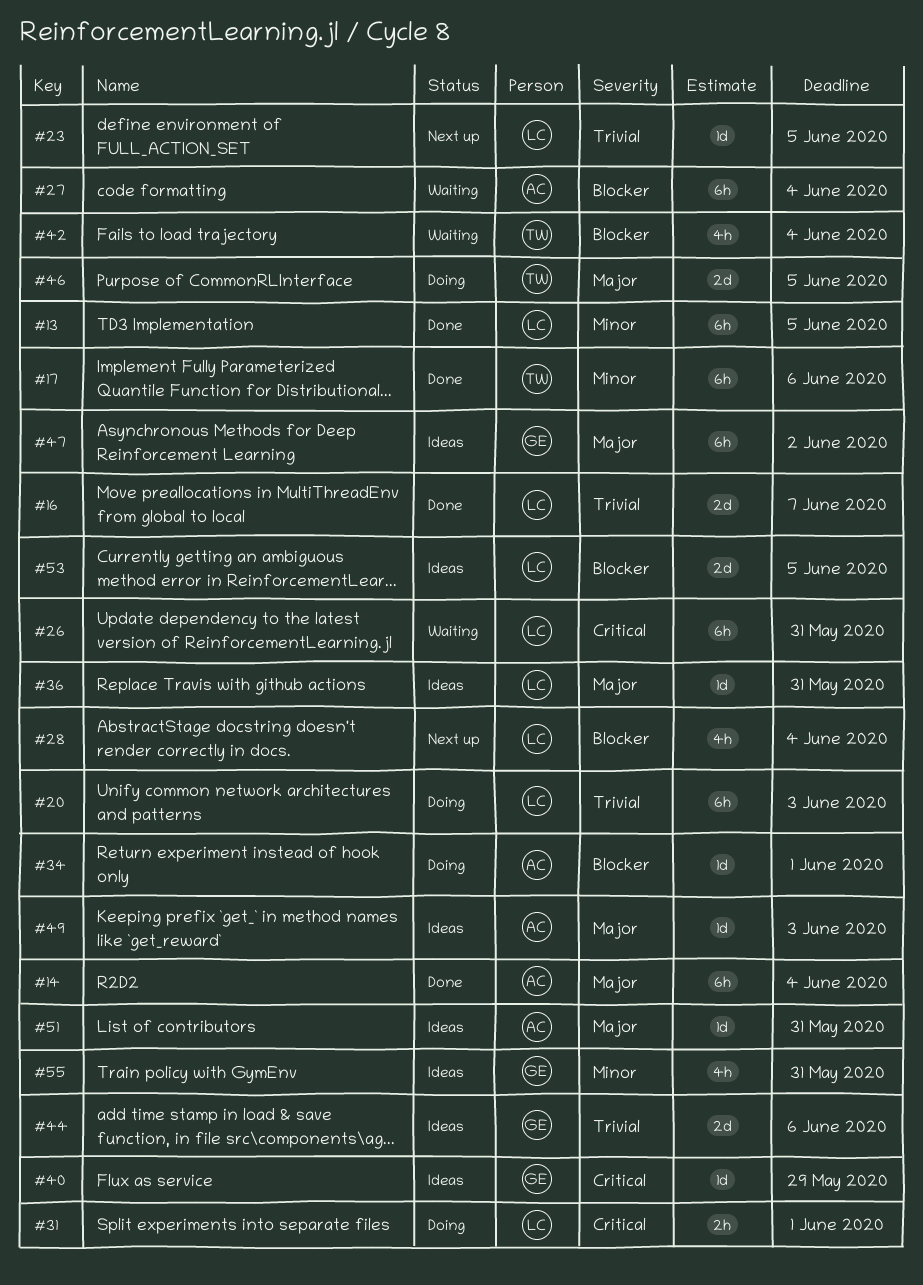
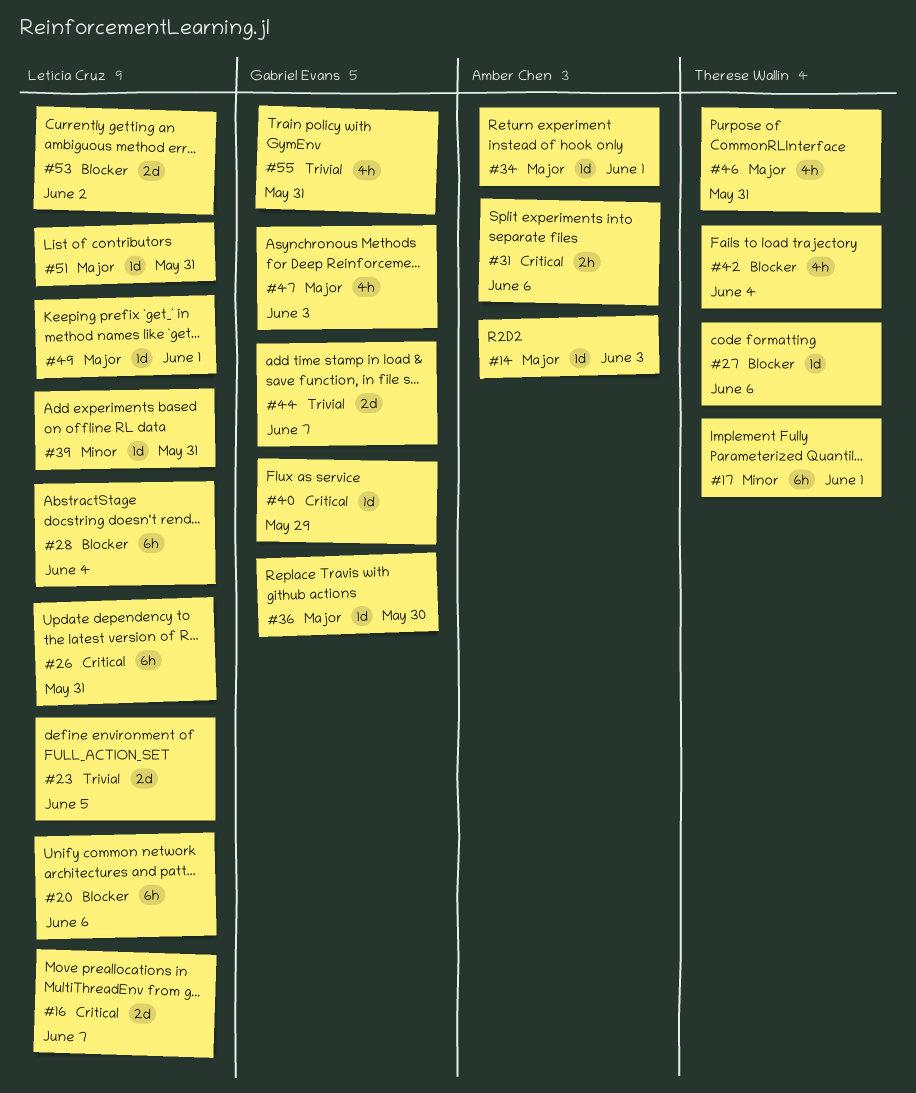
#13: present -> none
#14, estimate: 6h -> 1d
#14, due: Jun 4 -> Jun 3
#16, priority: Trivial -> Critical
#17, due: Jun 6 -> Jun 1
#20, priority: Trivial -> Blocker
#20, due: Jun 3 -> Jun 6
#23, estimate: 1d -> 2d
#27, owner: Amber Chen -> Therese Wallin
#27, estimate: 6h -> 1d
#27, due: Jun 4 -> Jun 6
#28, estimate: 4h -> 6h
#31, owner: Letícia Cruz -> Amber Chen
#31, due: Jun 1 -> Jun 6
#34, priority: Blocker -> Major
#36, owner: Letícia Cruz -> Gabriel Evans
#36, due: May 31 -> May 30
#39: none -> present
#44, due: Jun 6 -> Jun 7
#46, estimate: 2d -> 4h
#46, due: Jun 5 -> May 31
#47, estimate: 6h -> 4h
#47, due: Jun 2 -> Jun 3
#49, owner: Amber Chen -> Letícia Cruz
#49, due: Jun 3 -> Jun 1
#51, owner: Amber Chen -> Letícia Cruz
#53, due: Jun 5 -> Jun 2
#55, priority: Minor -> Trivial

